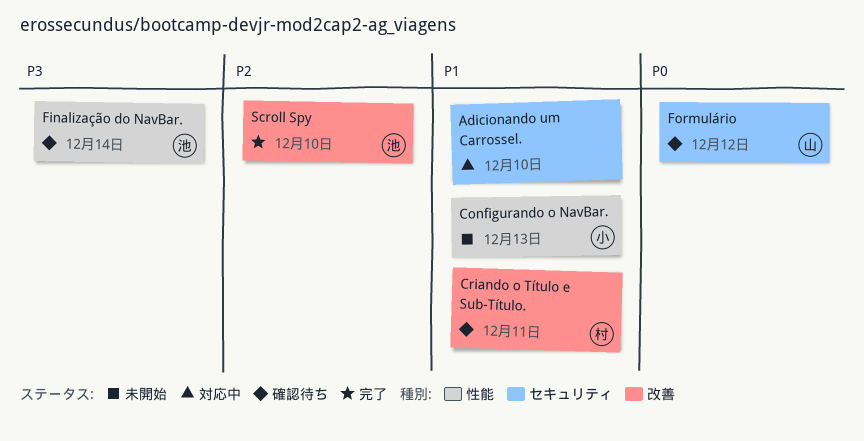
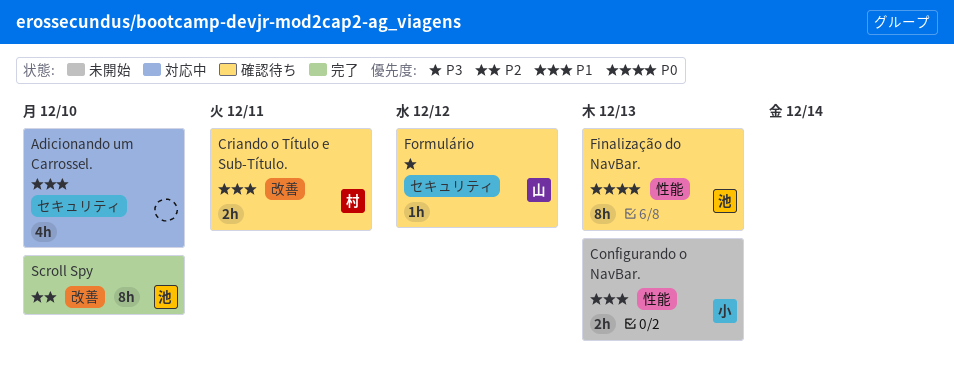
Finalização do NavBar., priority: P3 -> P0
Finalização do NavBar., due: Dec 14 -> Dec 13
Formulário, priority: P0 -> P3

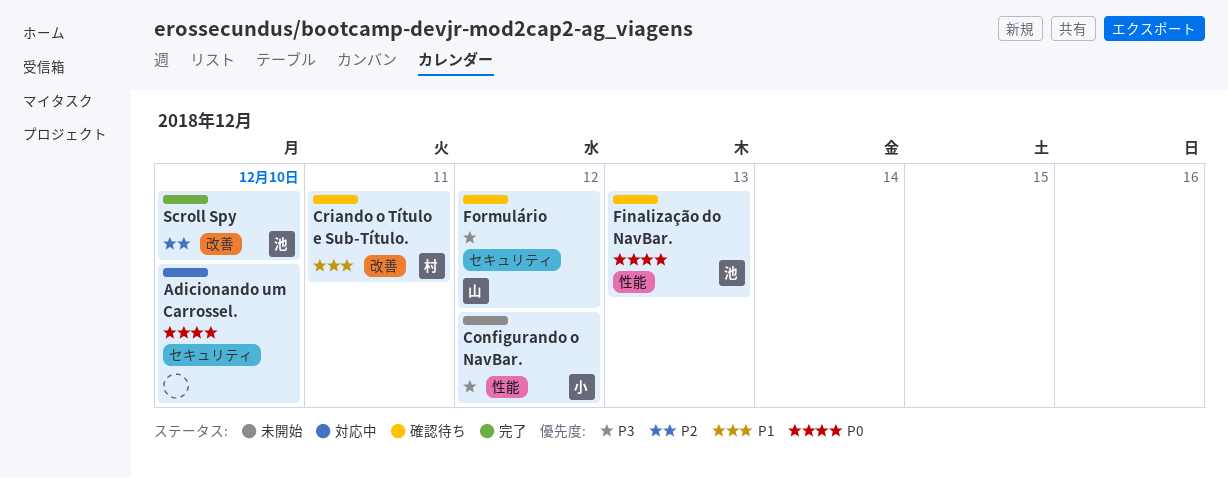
Adicionando um Carrossel., priority: P1 -> P0
Configurando o NavBar., priority: P1 -> P3
Configurando o NavBar., due: Dec 13 -> Dec 12

